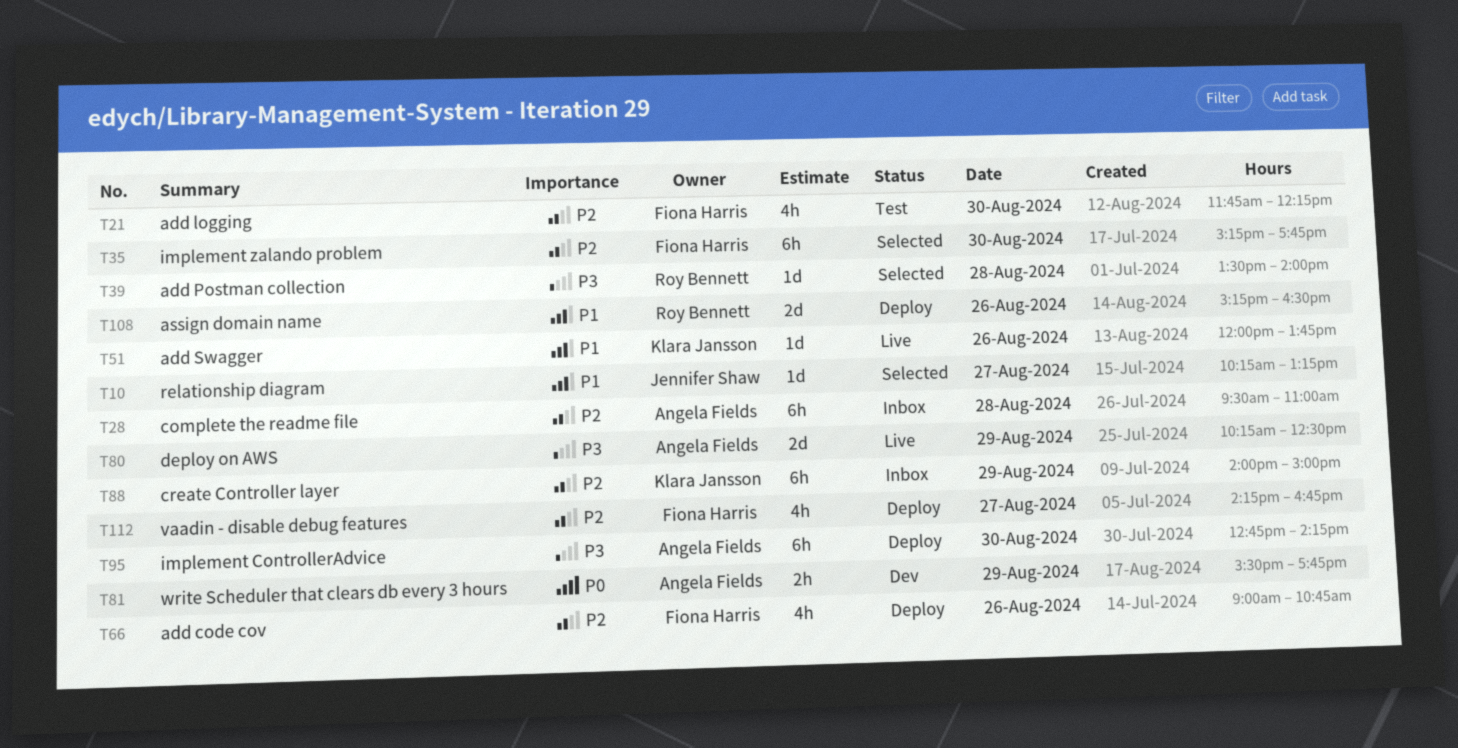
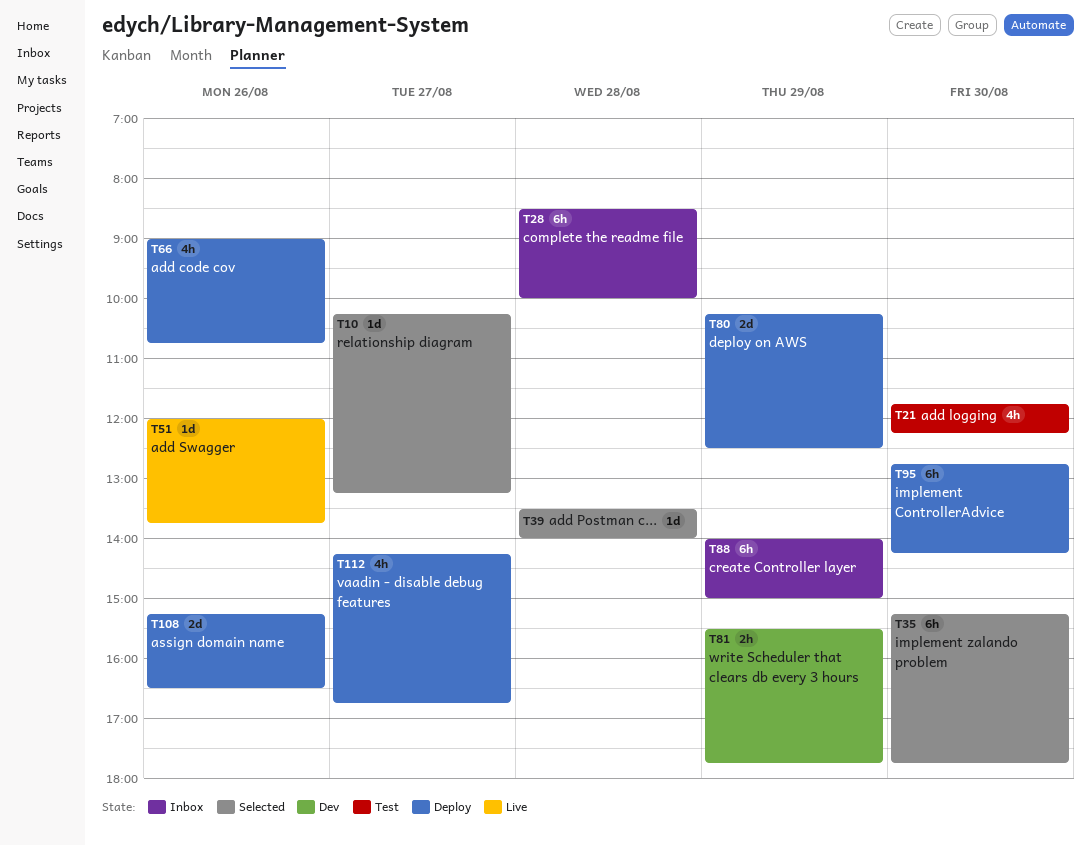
T28, begins: 09:30 -> 08:30
T28, ends: 11:00 -> 10:00
T80, status: Live -> Deploy

